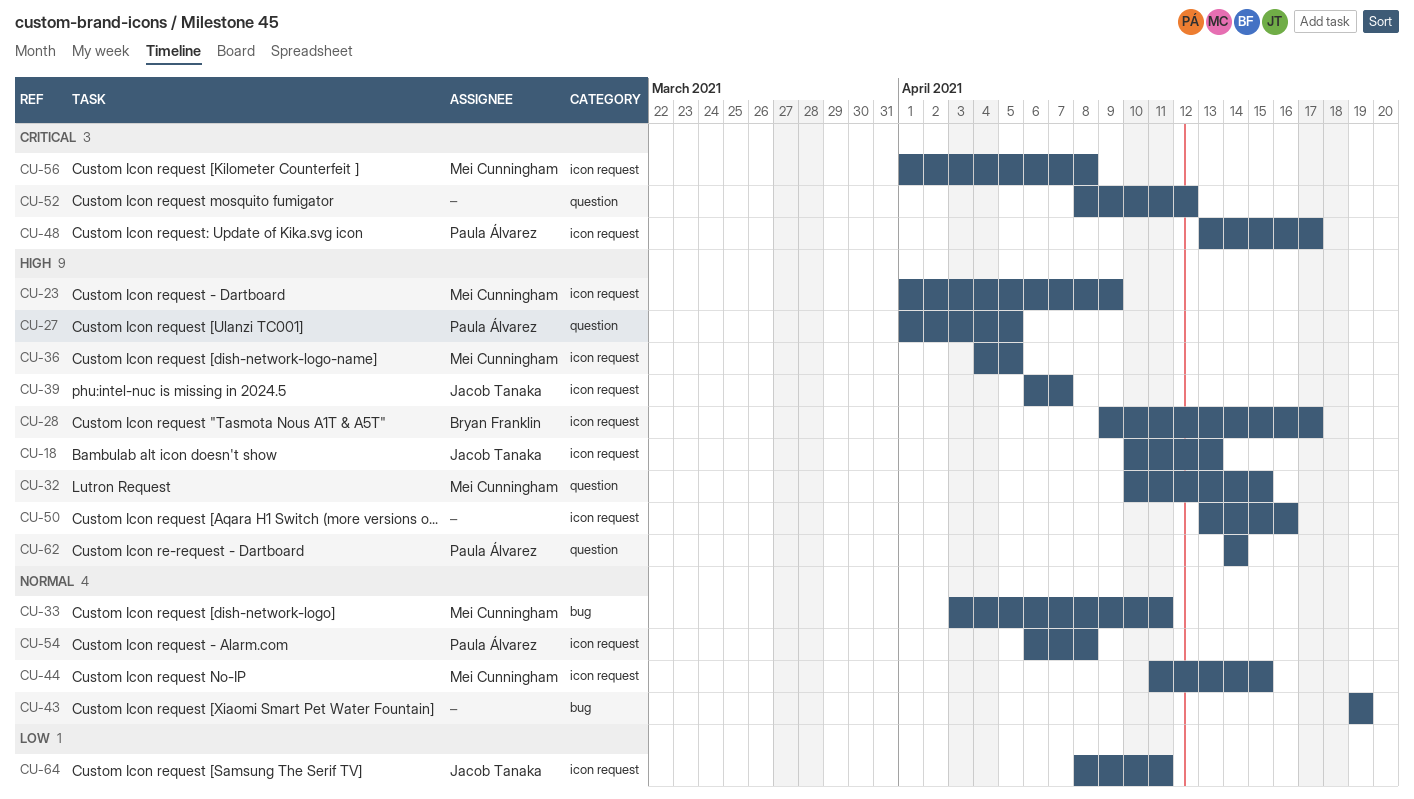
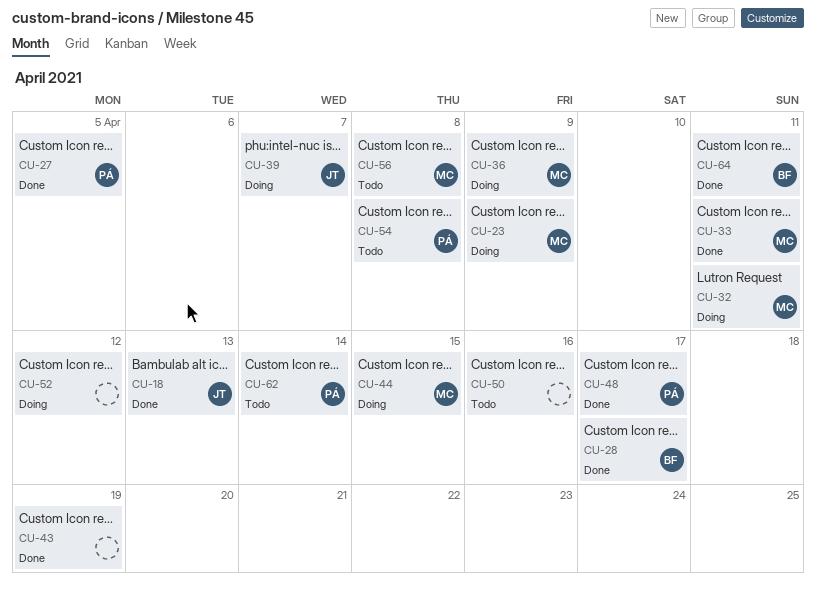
CU-32, due: Apr 15 -> Apr 11
CU-36, due: Apr 5 -> Apr 9
CU-64, owner: Jacob Tanaka -> Bryan Franklin

